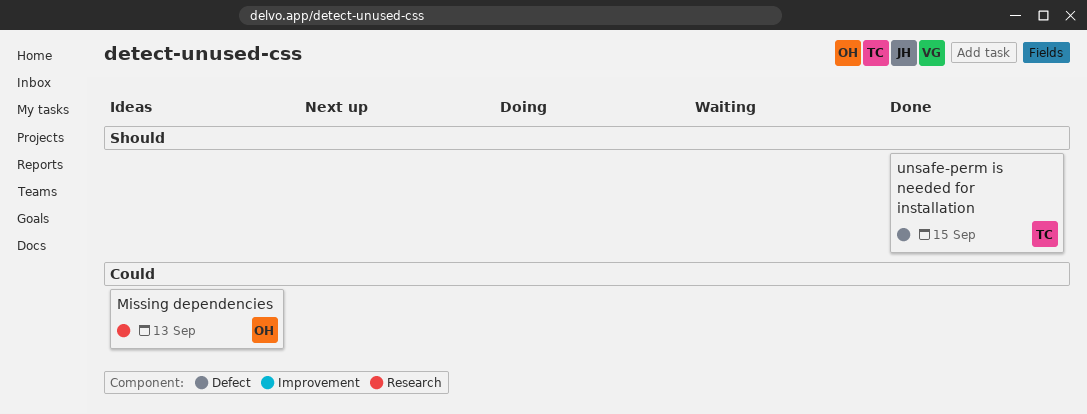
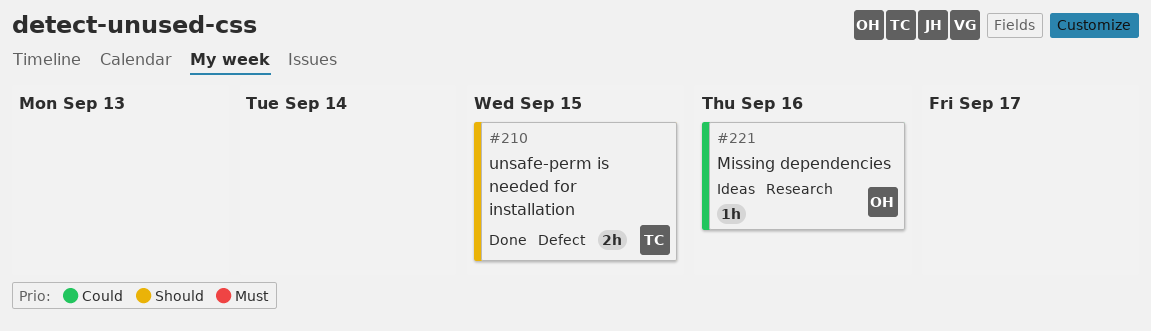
Missing dependencies, due: Sep 13 -> Sep 16

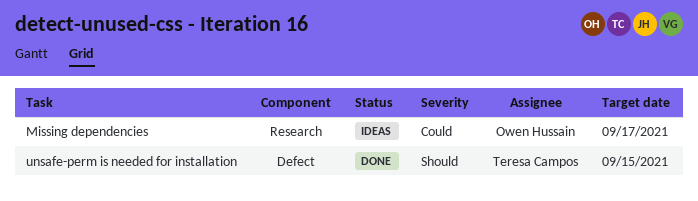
Missing dependencies, due: Sep 16 -> Sep 17

